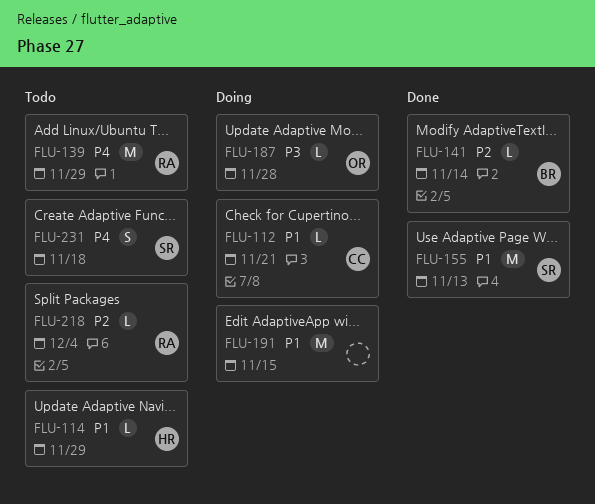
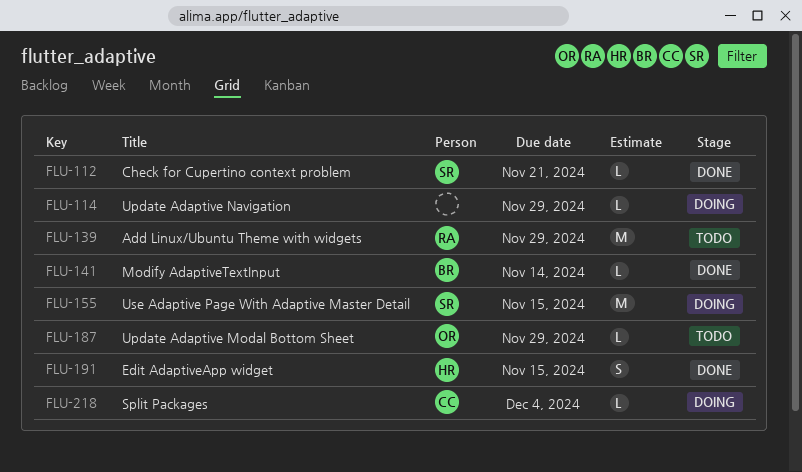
FLU-112, status: Doing -> Done
FLU-112, owner: CC -> SR
FLU-114, status: Todo -> Doing
FLU-114, owner: HR -> none
FLU-155, status: Done -> Doing
FLU-155, due: Nov 13 -> Nov 15
FLU-187, status: Doing -> Todo
FLU-187, due: Nov 28 -> Nov 29
FLU-191, status: Doing -> Done
FLU-191, owner: none -> HR
FLU-191, estimate: M -> S
FLU-218, status: Todo -> Doing
FLU-218, owner: RA -> CC
FLU-231: present -> none

